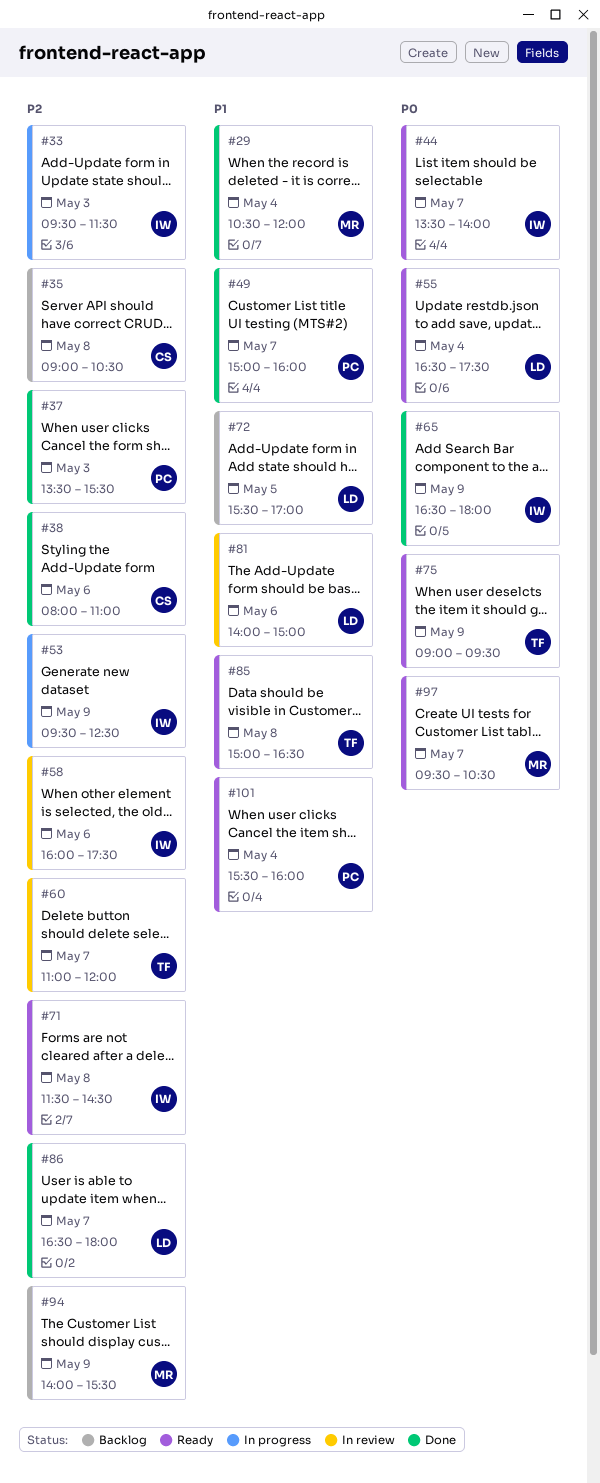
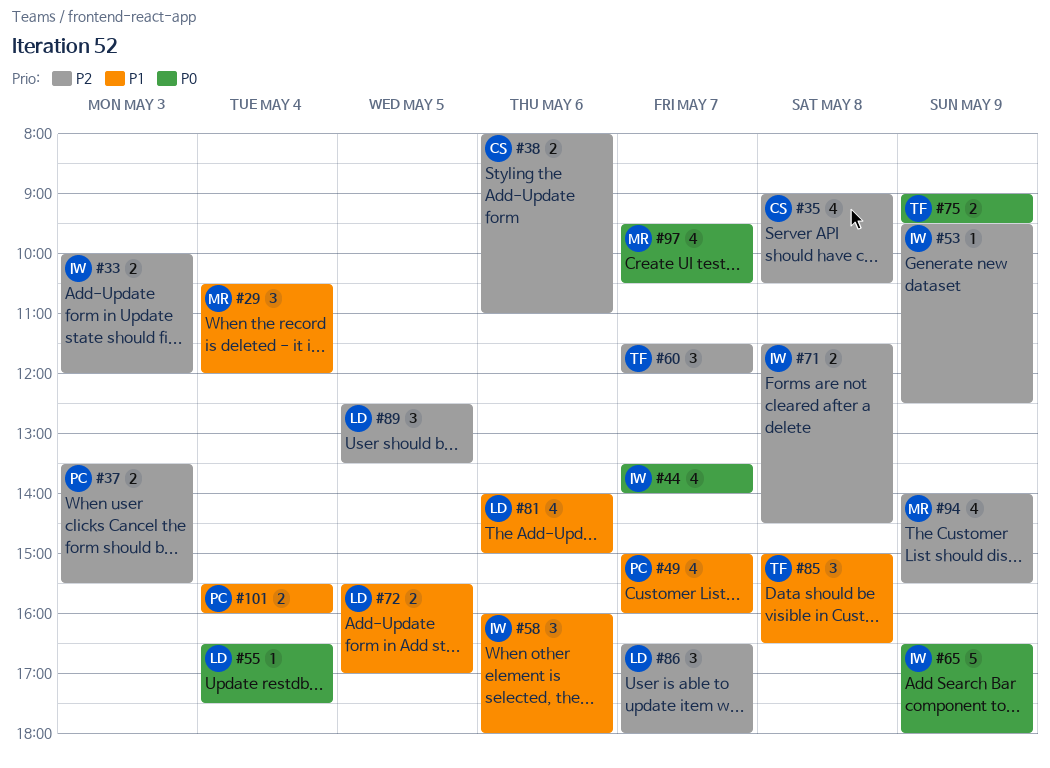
#33, begins: 09:30 -> 10:00
#33, ends: 11:30 -> 12:00
#58, priority: P2 -> P1
#58, ends: 17:30 -> 18:00
#60, begins: 11:00 -> 11:30
#89: none -> present

